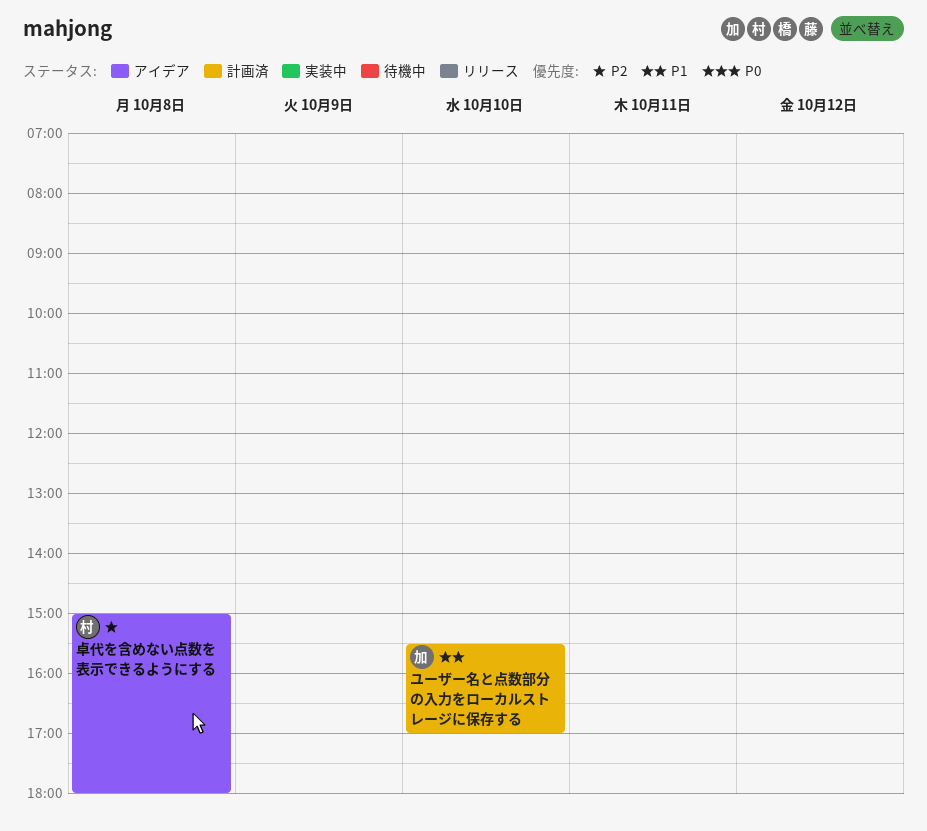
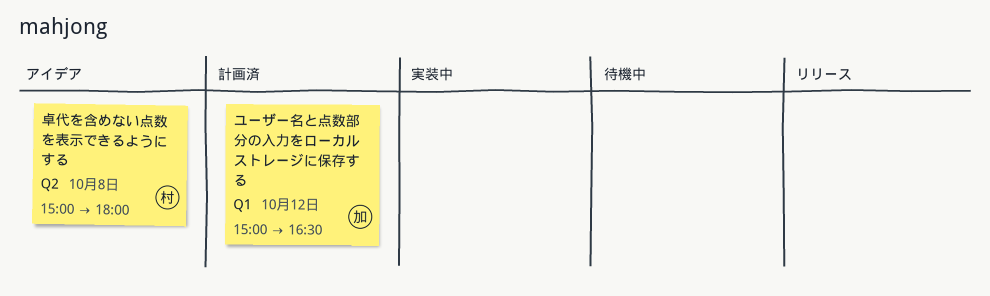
ユーザー名と点数部分の入力をローカルストレージに保存する, day: Oct 10 -> Oct 12
ユーザー名と点数部分の入力をローカルストレージに保存する, begins: 15:30 -> 15:00
ユーザー名と点数部分の入力をローカルストレージに保存する, ends: 17:00 -> 16:30

